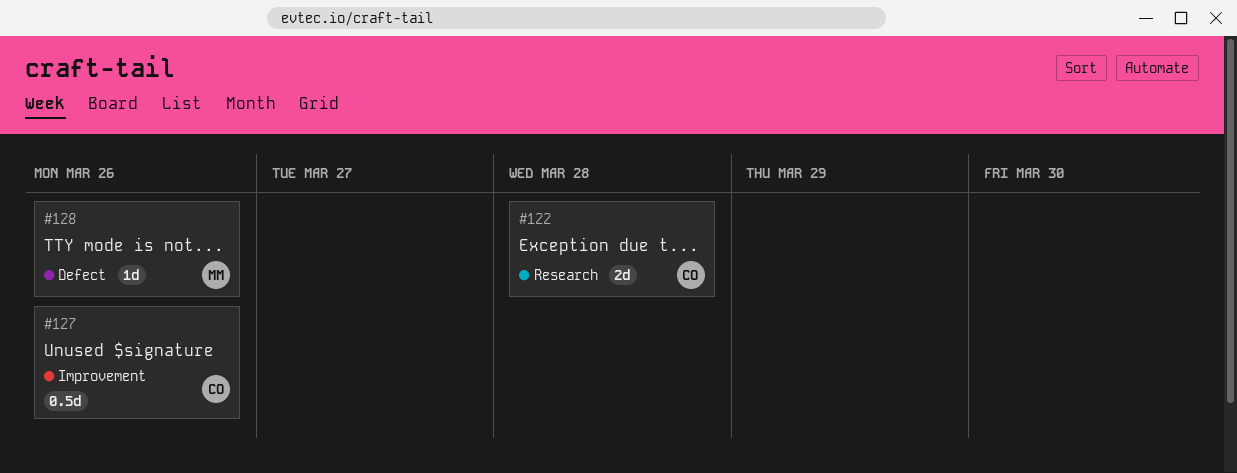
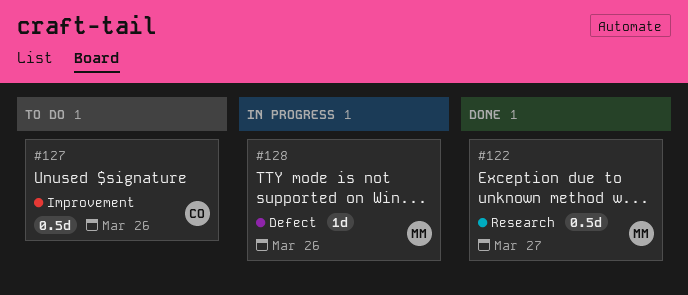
#122, owner: CO -> MM
#122, estimate: 2d -> 0.5d
#122, due: Mar 28 -> Mar 27

